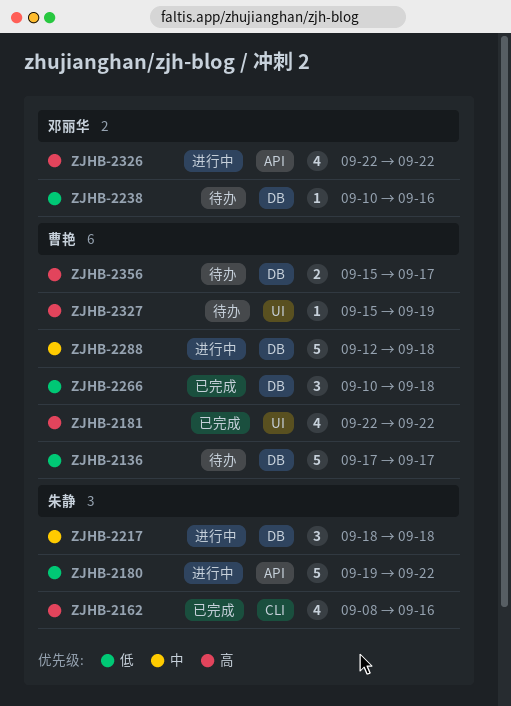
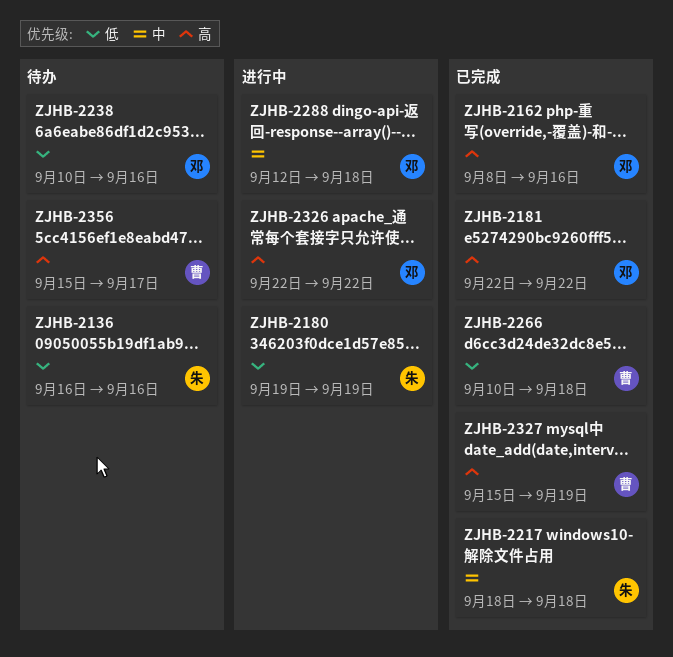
ZJHB-2136, owner: 曹艳 -> 朱静
ZJHB-2136, start: Sep 17 -> Sep 16
ZJHB-2136, due: Sep 17 -> Sep 16
ZJHB-2162, owner: 朱静 -> 邓丽华
ZJHB-2180, due: Sep 22 -> Sep 19
ZJHB-2181, owner: 曹艳 -> 邓丽华
ZJHB-2217, status: 进行中 -> 已完成
ZJHB-2288, owner: 曹艳 -> 邓丽华
ZJHB-2327, status: 待办 -> 已完成

